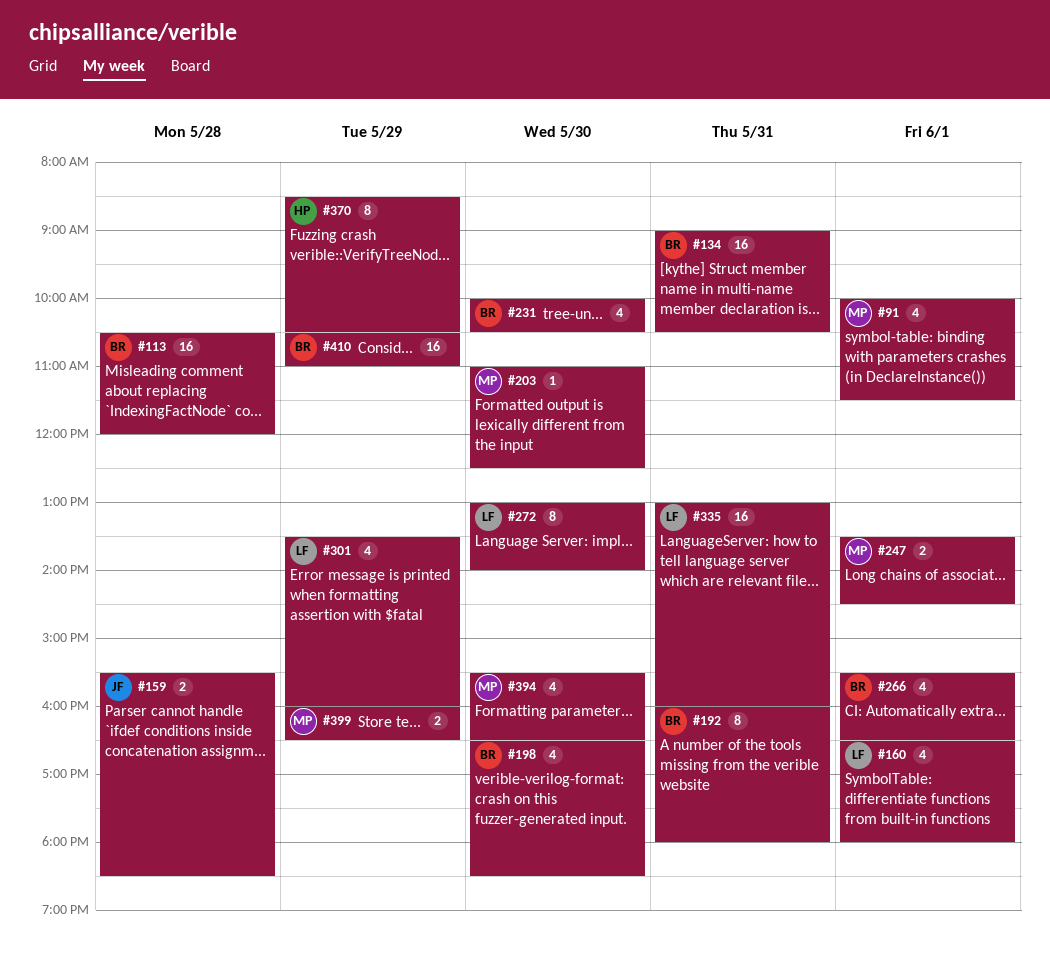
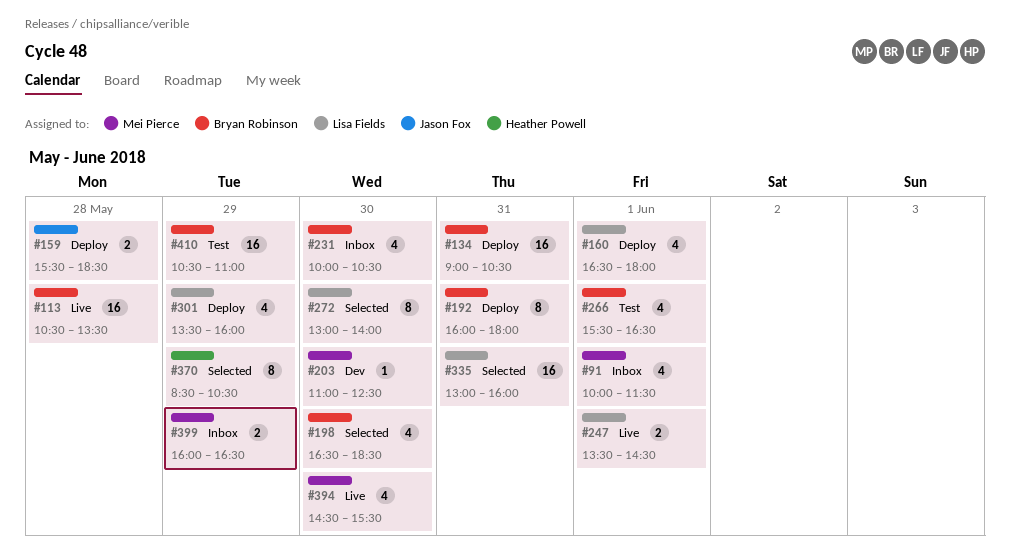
#113, ends: 12:00 -> 13:30
#247, owner: Mei Pierce -> Lisa Fields
#394, begins: 15:30 -> 14:30
#394, ends: 16:30 -> 15:30

